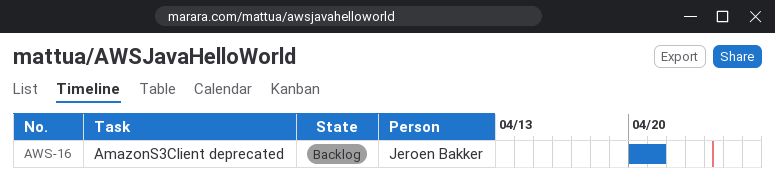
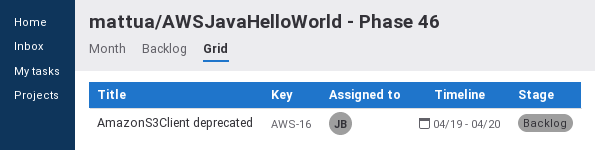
AWS-16, start: Apr 20 -> Apr 19
AWS-16, due: Apr 21 -> Apr 20

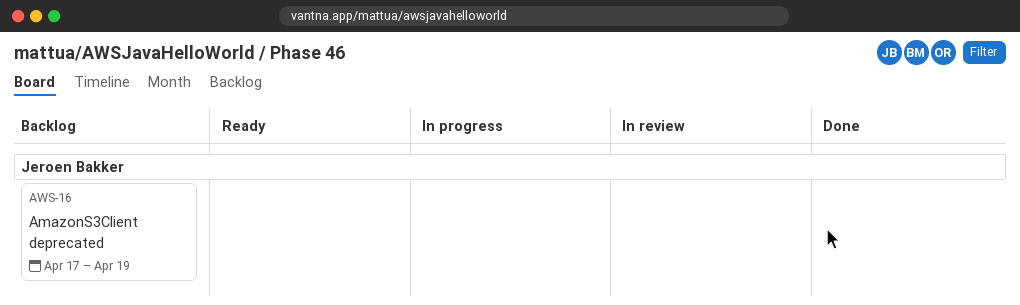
AWS-16, start: Apr 19 -> Apr 17
AWS-16, due: Apr 20 -> Apr 19

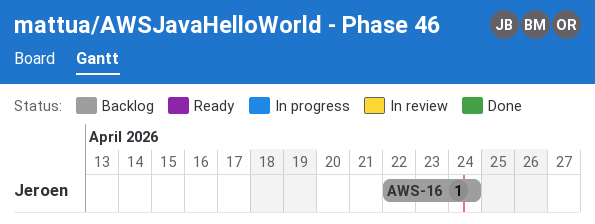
AWS-16, start: Apr 17 -> Apr 22
AWS-16, due: Apr 19 -> Apr 24

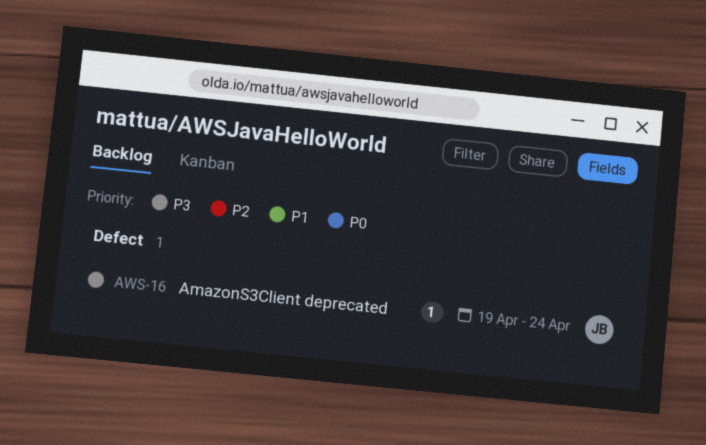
AWS-16, start: Apr 22 -> Apr 19

